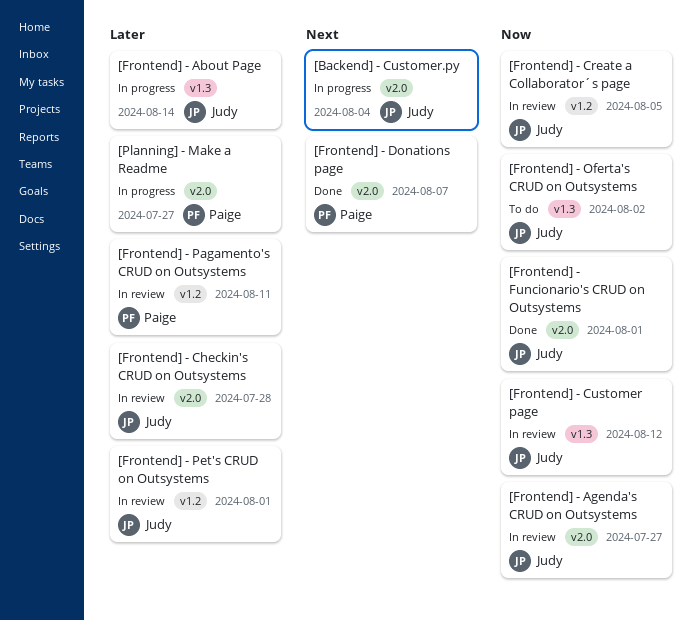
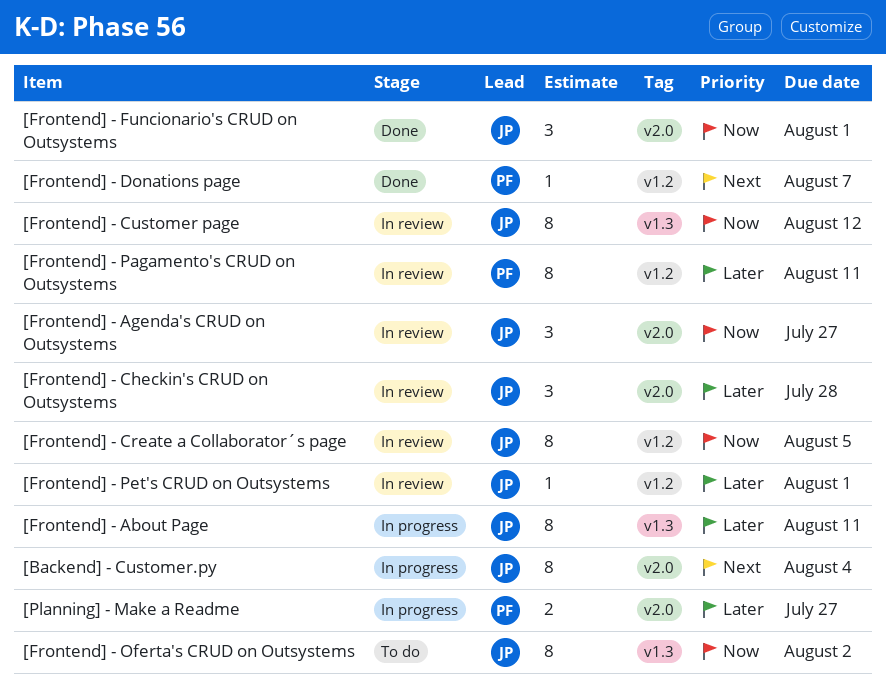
[Frontend] - About Page, due: Aug 14 -> Aug 11
[Frontend] - Donations page, label: v2.0 -> v1.2

